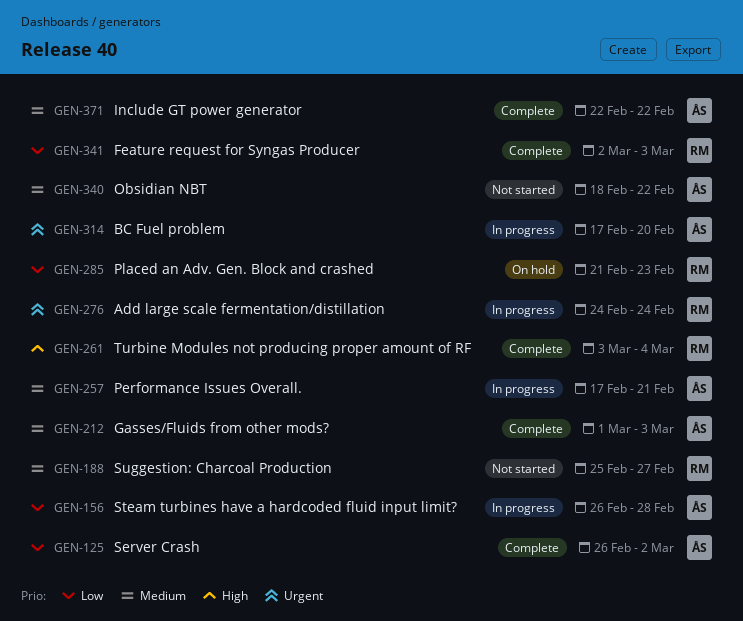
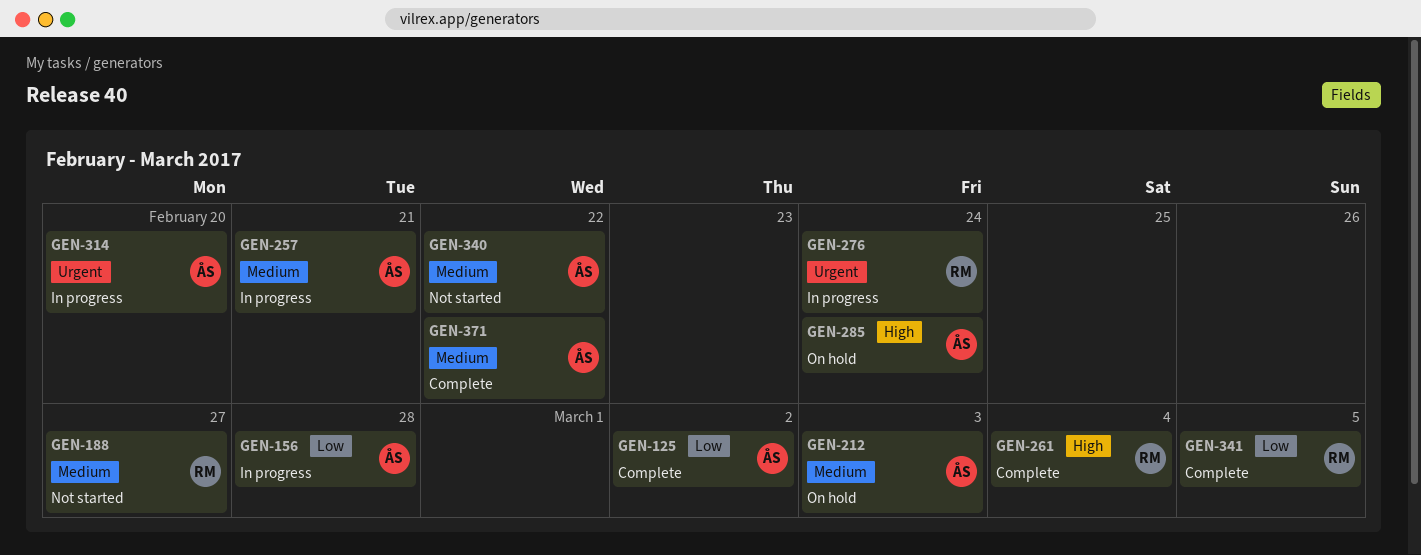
GEN-212, status: Complete -> On hold
GEN-285, owner: RM -> ÅS
GEN-285, priority: Low -> High
GEN-285, due: Feb 23 -> Feb 24
GEN-341, due: Mar 3 -> Mar 5

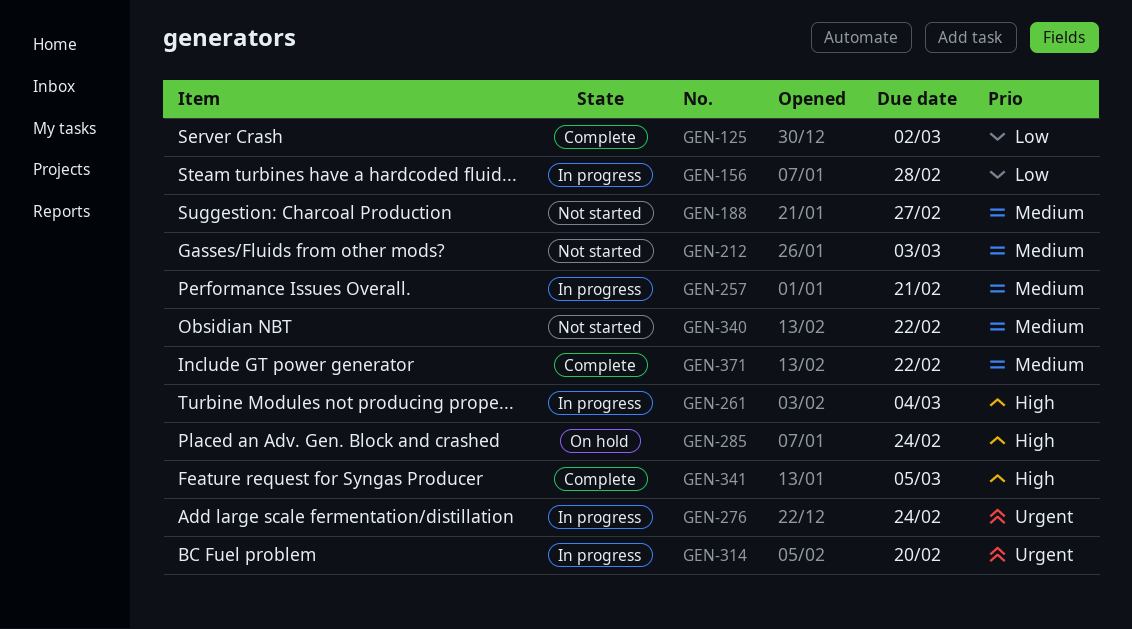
GEN-212, status: On hold -> Not started
GEN-261, status: Complete -> In progress
GEN-341, priority: Low -> High

